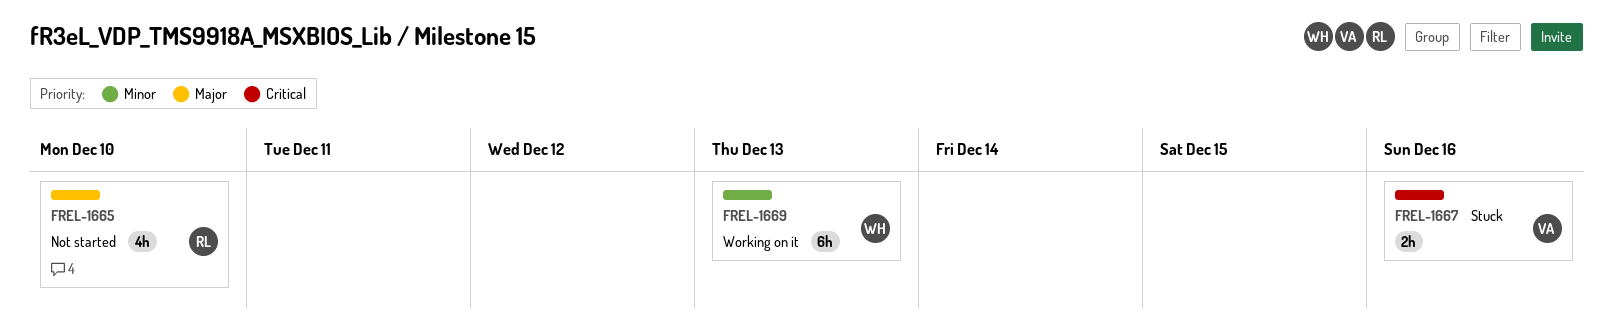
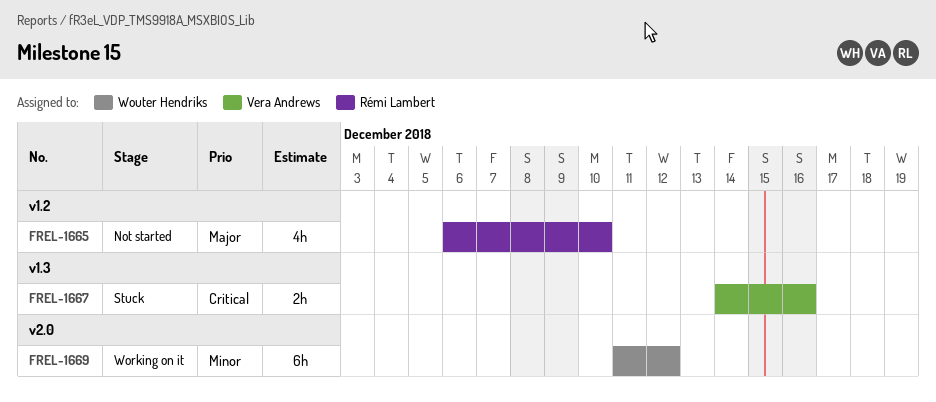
FREL-1669, due: Dec 13 -> Dec 12

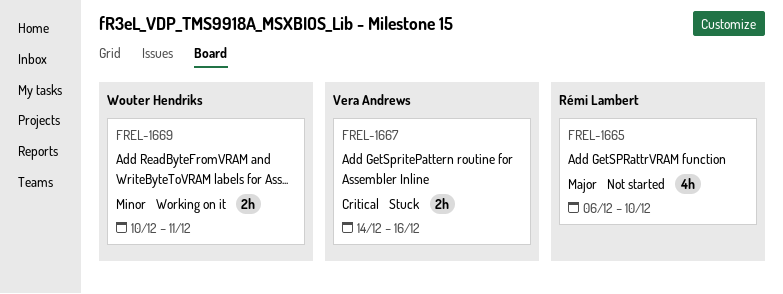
FREL-1669, estimate: 6h -> 2h
FREL-1669, start: Dec 11 -> Dec 10
FREL-1669, due: Dec 12 -> Dec 11

